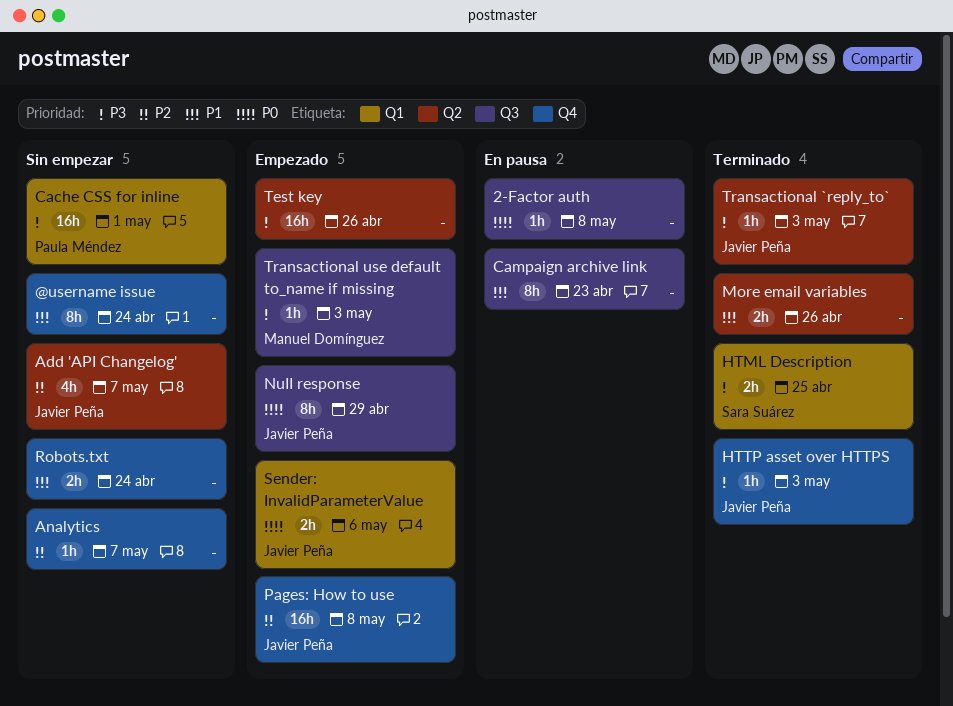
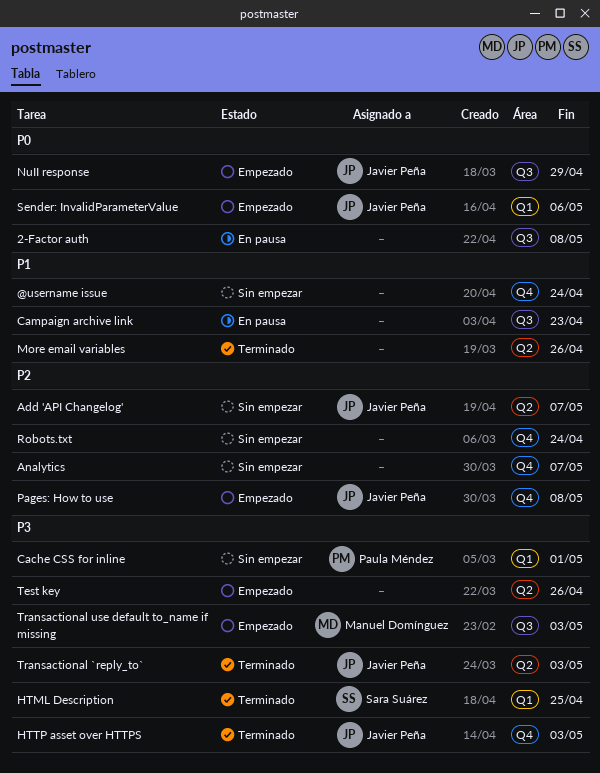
Robots.txt, priority: P1 -> P2

